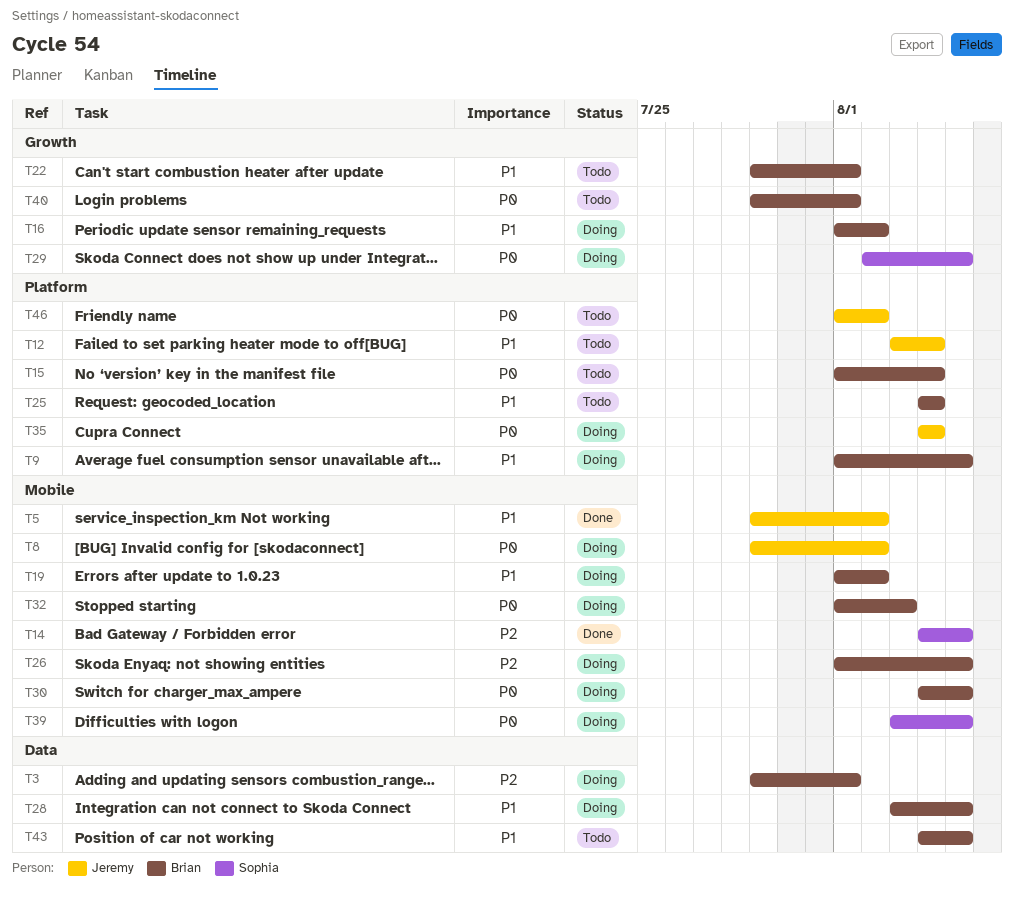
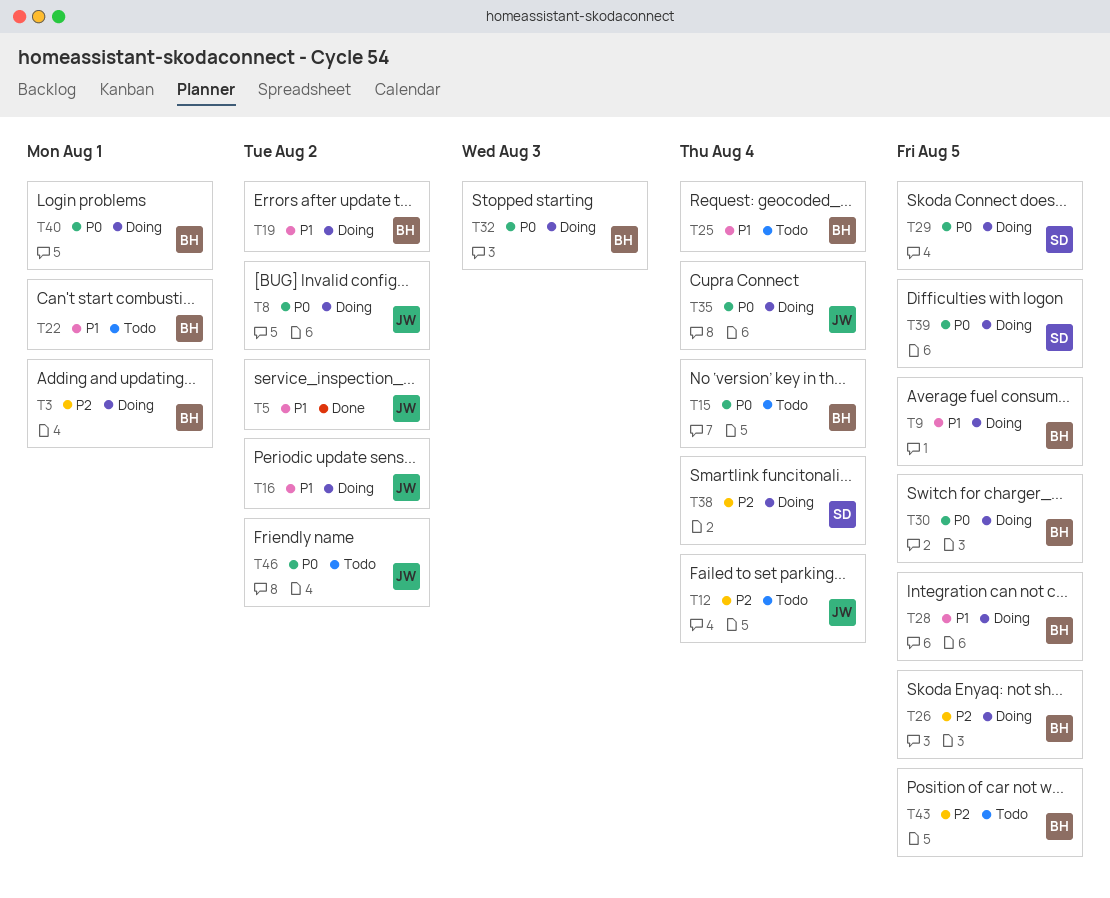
T12, priority: P1 -> P2
T14: present -> none
T16, owner: Brian -> Jeremy
T38: none -> present
T40, status: Todo -> Doing
T43, priority: P1 -> P2

